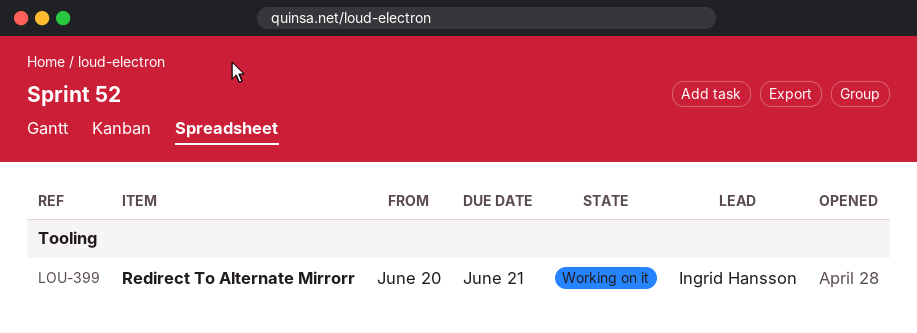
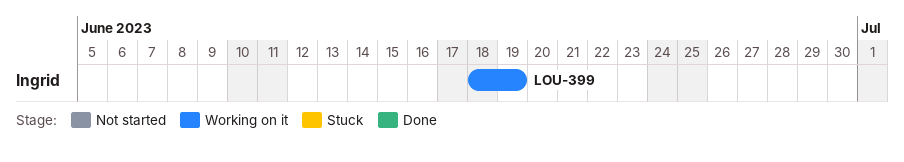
LOU-399, start: Jun 20 -> Jun 18
LOU-399, due: Jun 21 -> Jun 19

